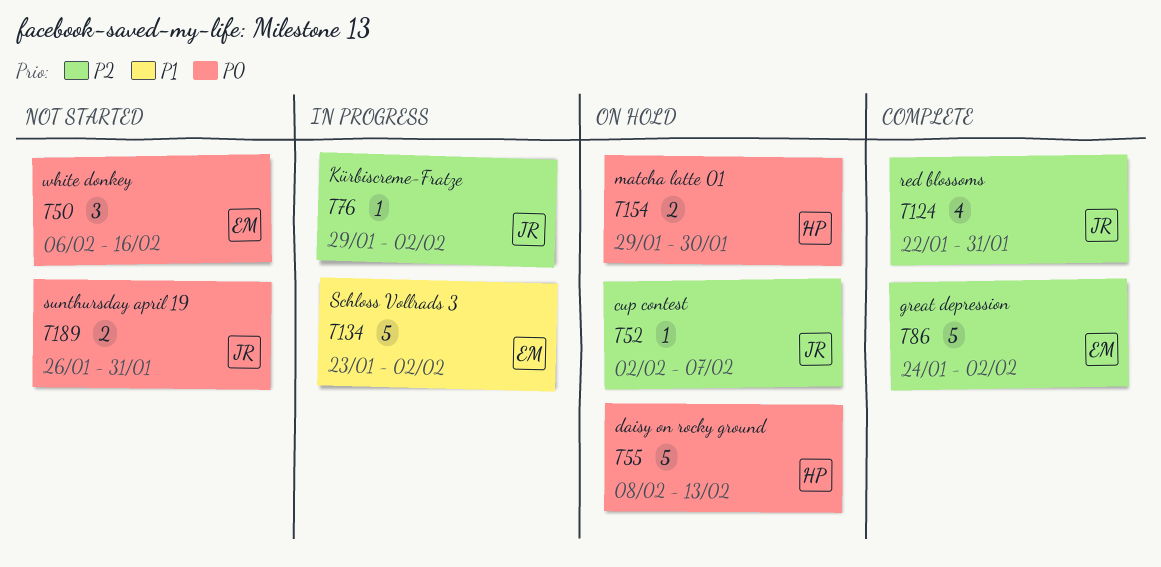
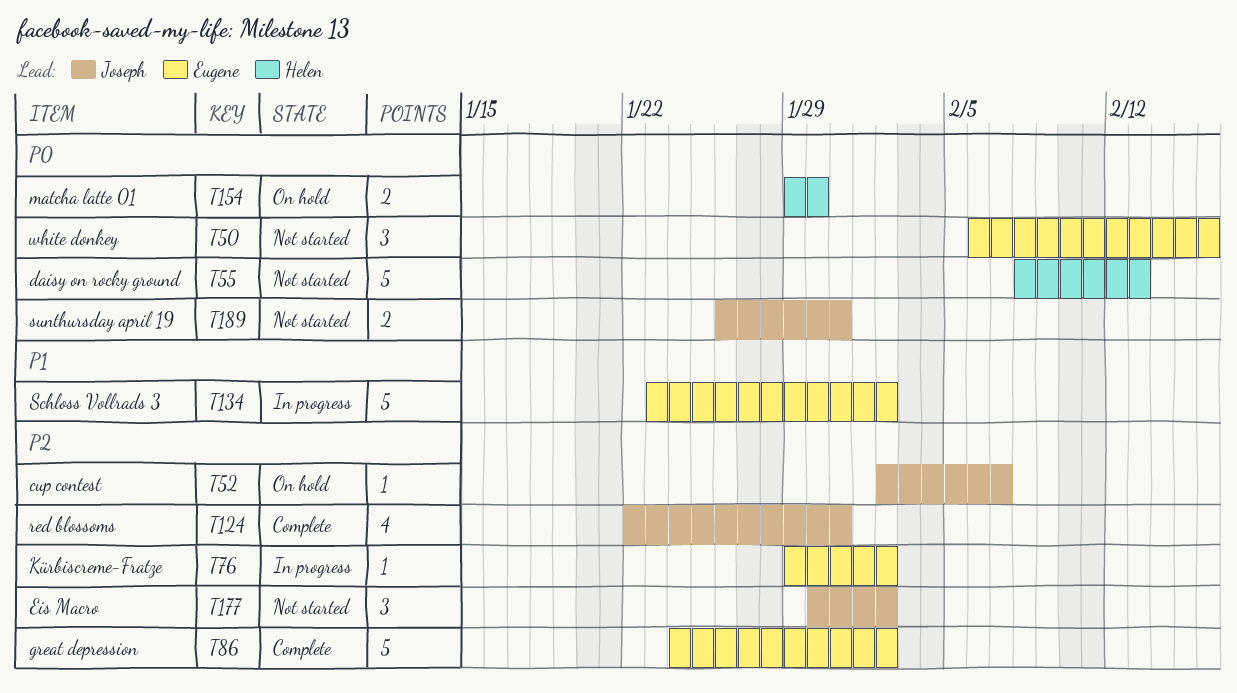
T55, status: On hold -> Not started
T76, owner: Joseph -> Eugene
T177: none -> present

